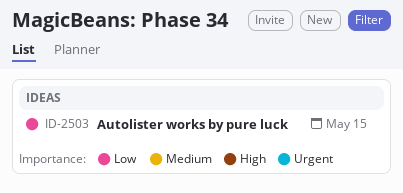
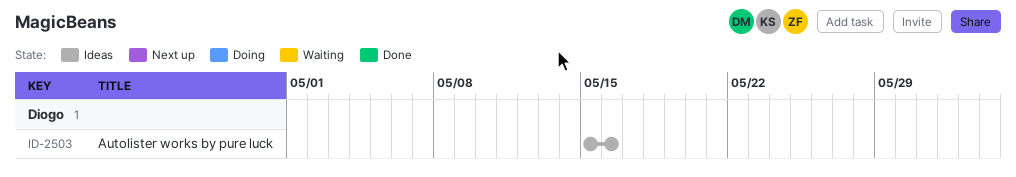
ID-2503, due: May 15 -> May 16

